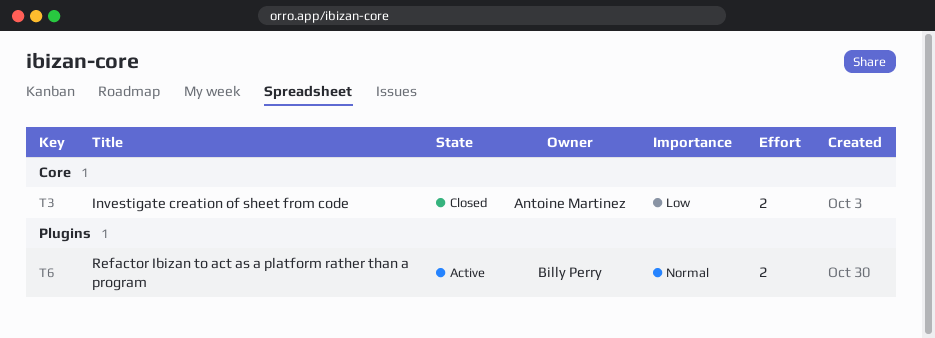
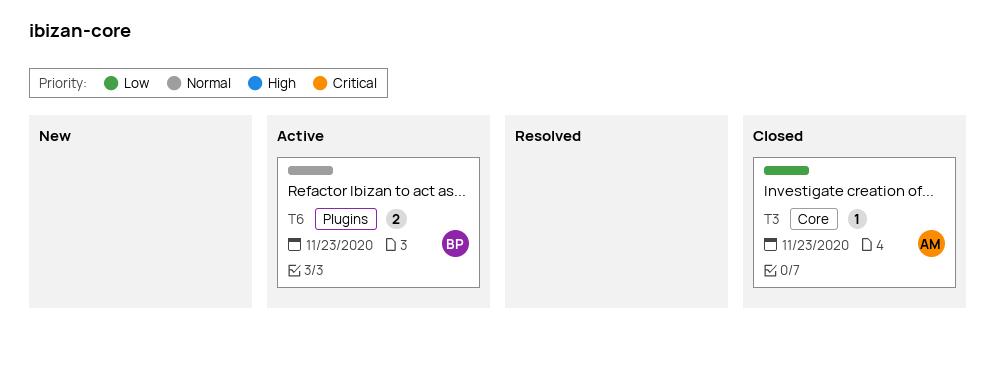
T3, estimate: 2 -> 1

